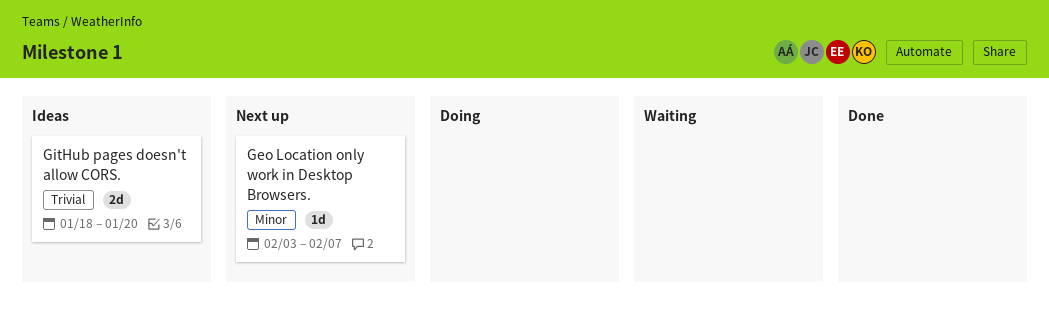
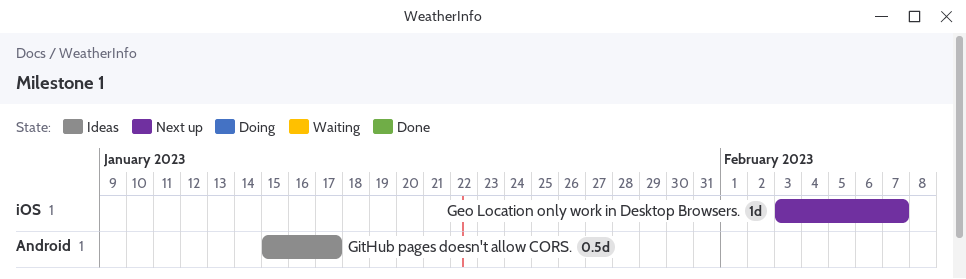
GitHub pages doesn't allow CORS., estimate: 2d -> 0.5d
GitHub pages doesn't allow CORS., start: Jan 18 -> Jan 15
GitHub pages doesn't allow CORS., due: Jan 20 -> Jan 17

